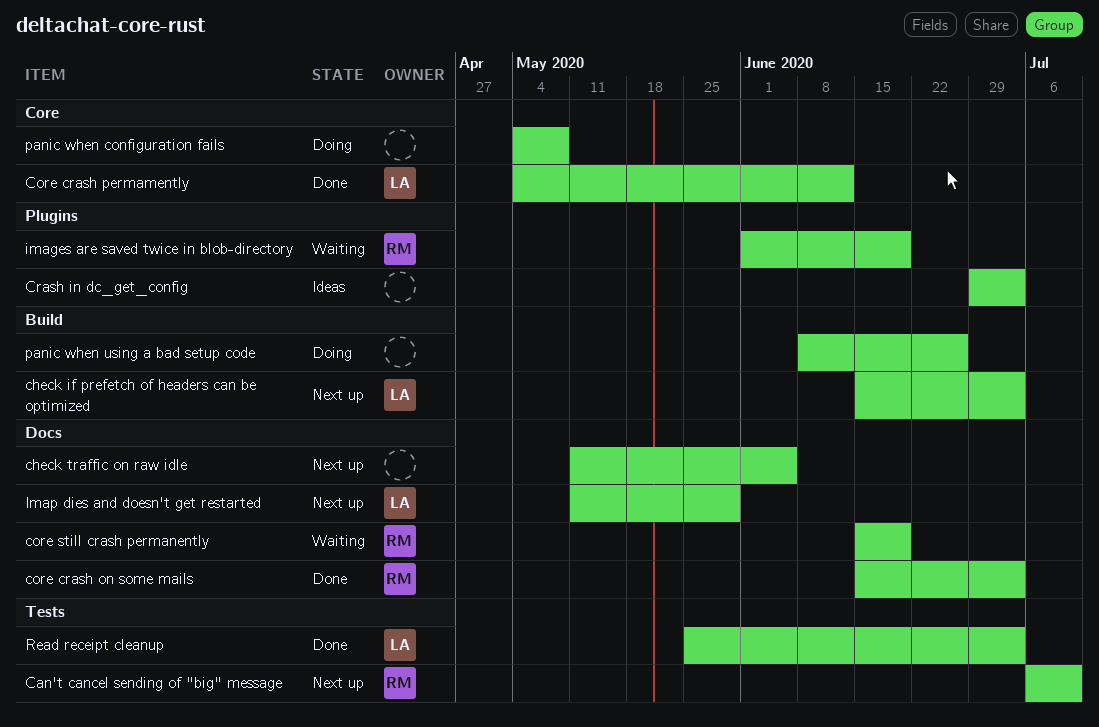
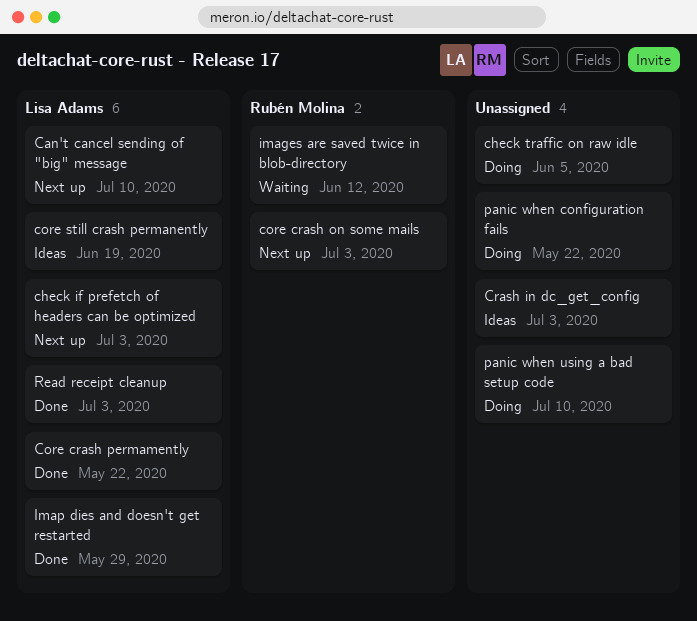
Can't cancel sending of "big" message, owner: Rubén Molina -> Lisa Adams
check traffic on raw idle, status: Next up -> Doing
core crash on some mails, status: Done -> Next up
Core crash permamently, due: Jun 12 -> May 22
core still crash permanently, status: Waiting -> Ideas
core still crash permanently, owner: Rubén Molina -> Lisa Adams
images are saved twice in blob-directory, due: Jun 19 -> Jun 12
Imap dies and doesn't get restarted, status: Next up -> Done
panic when configuration fails, due: May 8 -> May 22
panic when using a bad setup code, due: Jun 26 -> Jul 10

